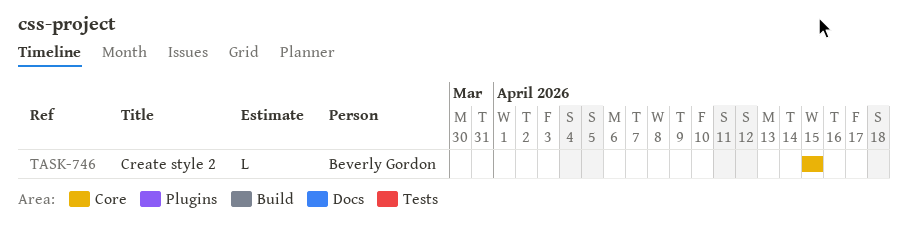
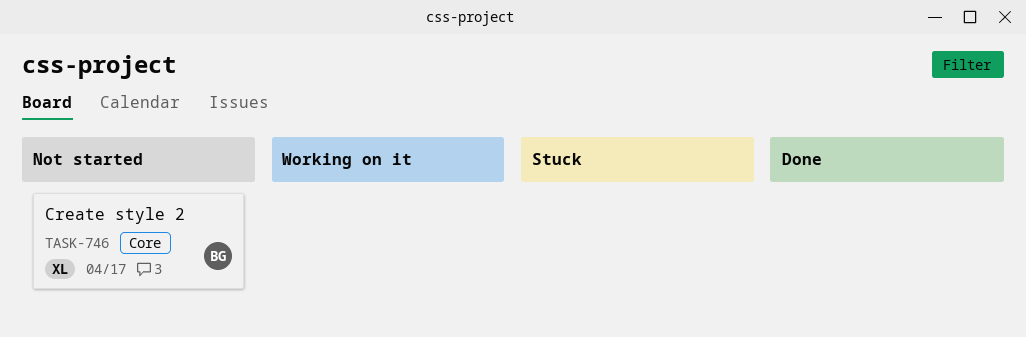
TASK-746, estimate: L -> XL
TASK-746, due: Apr 15 -> Apr 17

